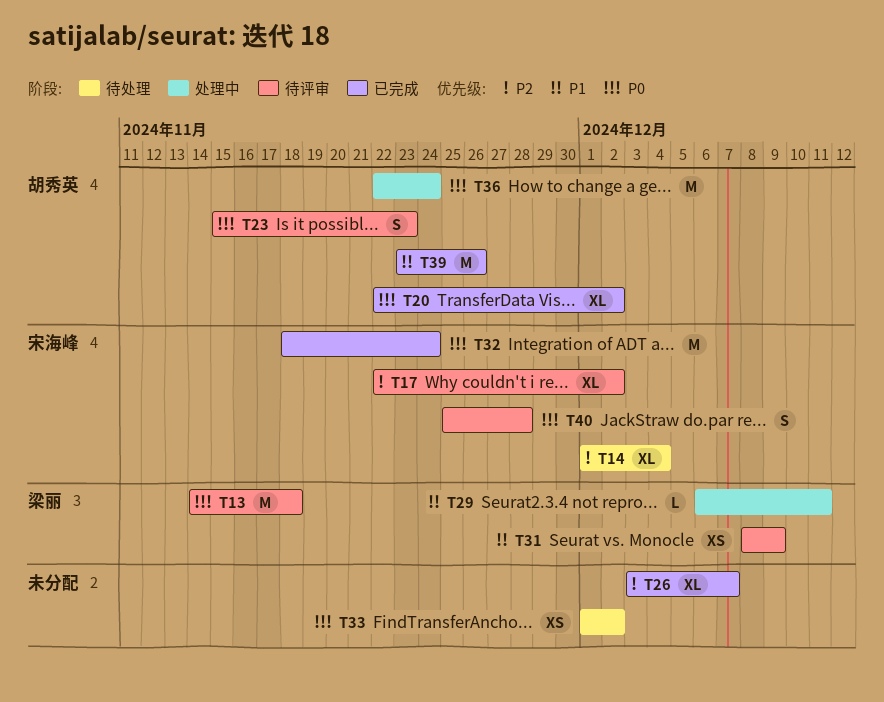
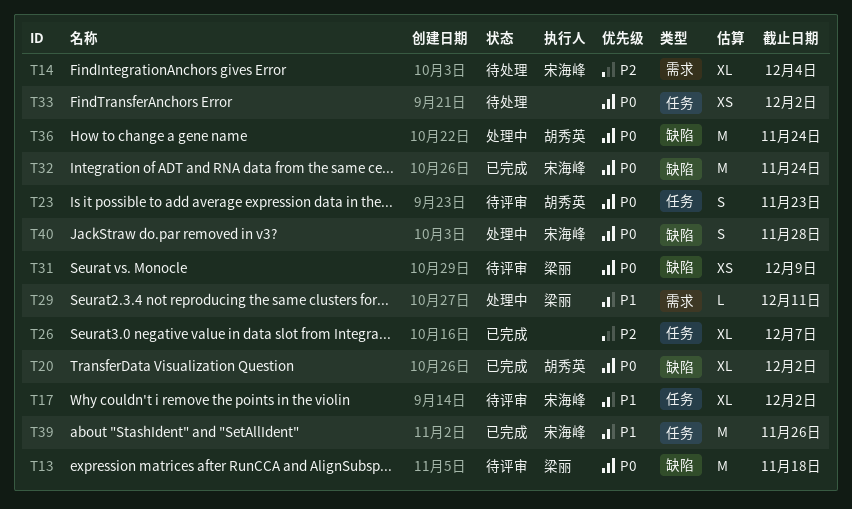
T17, priority: P2 -> P1
T31, priority: P1 -> P0
T39, owner: 胡秀英 -> 宋海峰
T40, status: 待评审 -> 处理中

